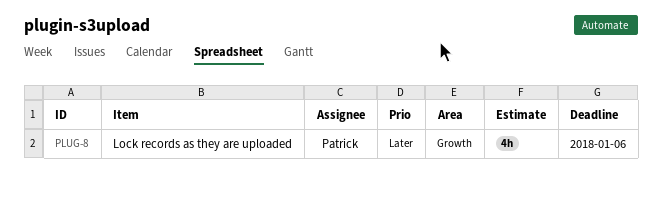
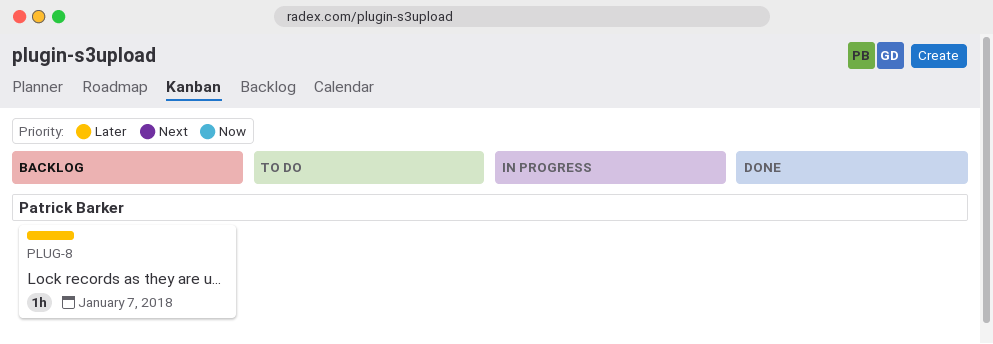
PLUG-8, estimate: 4h -> 1h
PLUG-8, due: Jan 6 -> Jan 7

